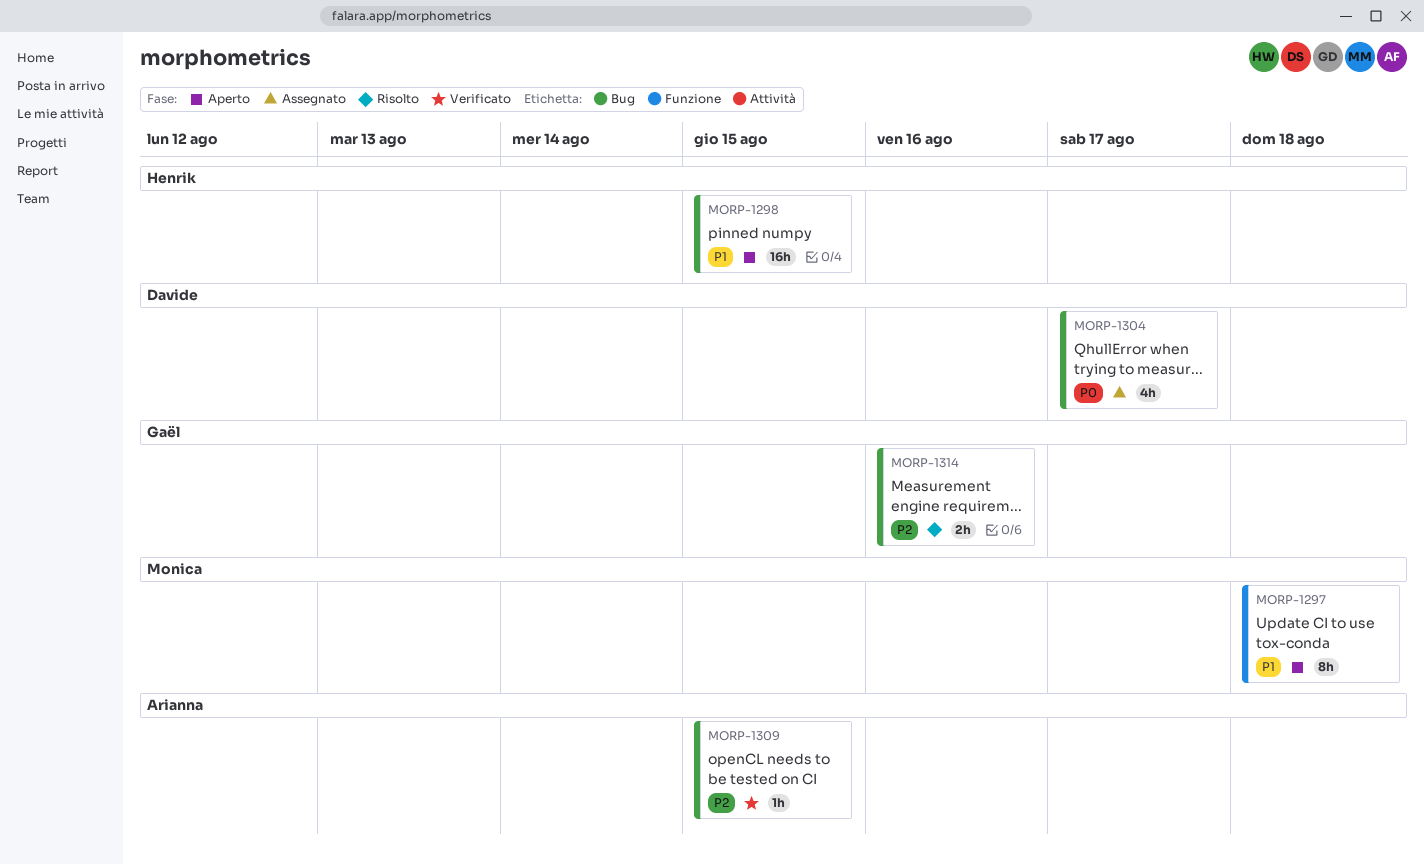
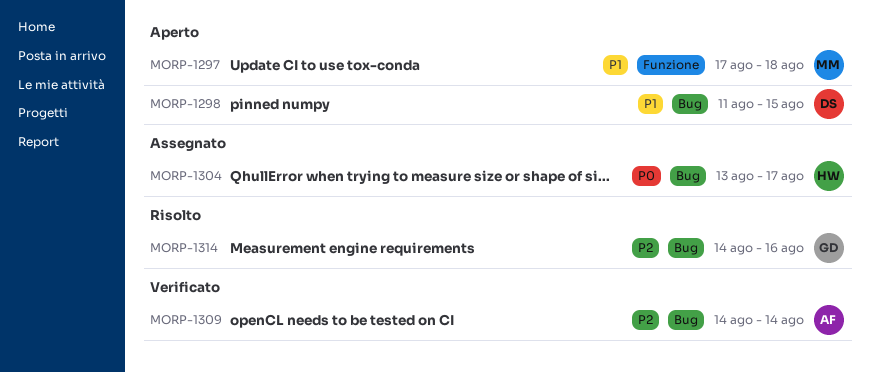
MORP-1298, owner: Henrik -> Davide
MORP-1304, owner: Davide -> Henrik
MORP-1309, due: Aug 15 -> Aug 14

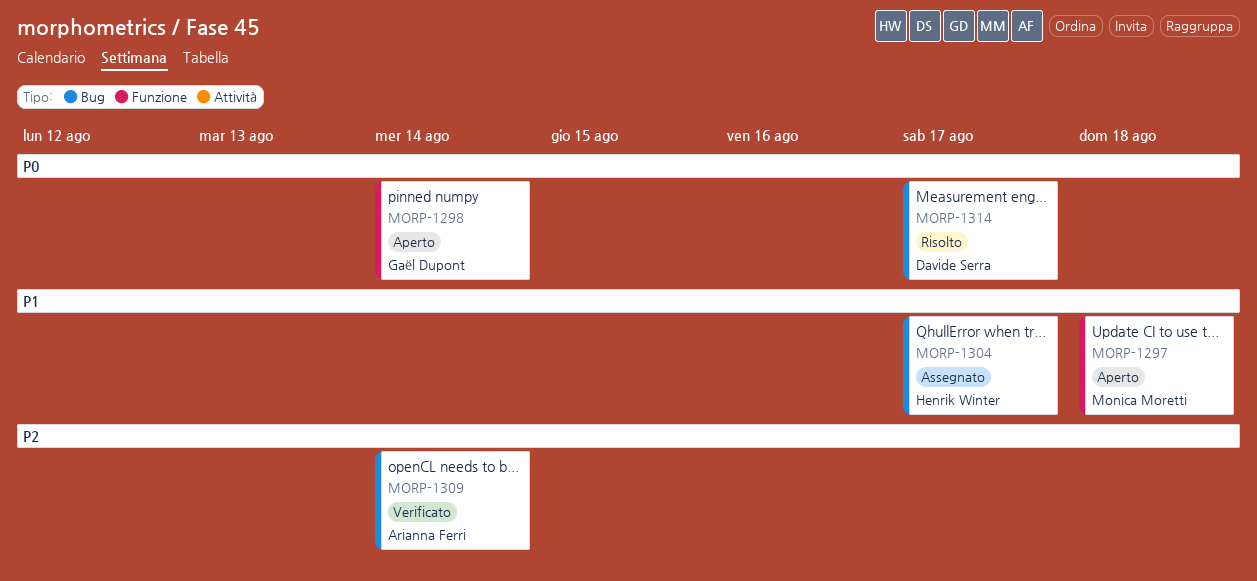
MORP-1298, owner: Davide Serra -> Gaël Dupont
MORP-1298, priority: P1 -> P0
MORP-1298, label: Bug -> Funzione
MORP-1298, due: Aug 15 -> Aug 14
MORP-1304, priority: P0 -> P1
MORP-1314, owner: Gaël Dupont -> Davide Serra
MORP-1314, priority: P2 -> P0
MORP-1314, due: Aug 16 -> Aug 17

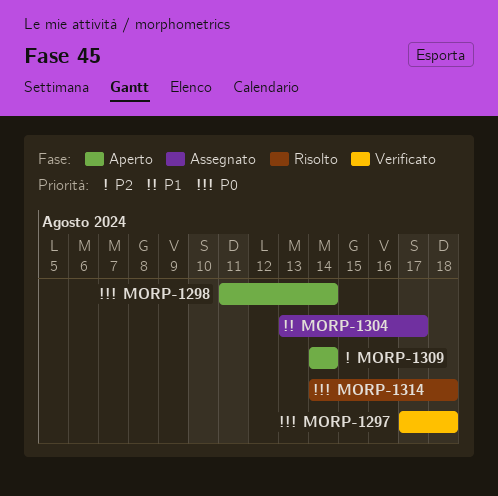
MORP-1297, status: Aperto -> Verificato
MORP-1297, priority: P1 -> P0
MORP-1309, status: Verificato -> Aperto
MORP-1314, due: Aug 17 -> Aug 18

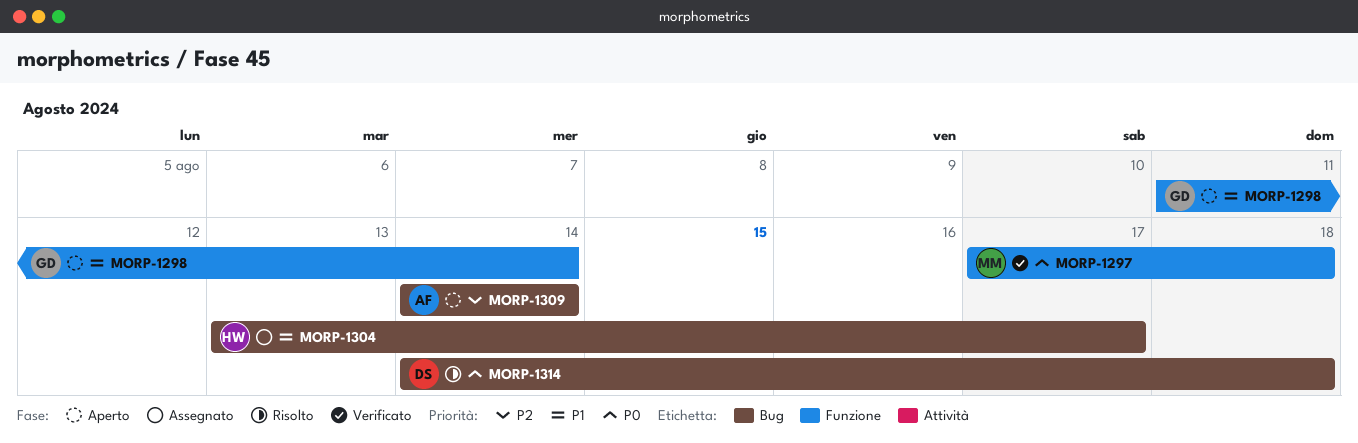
MORP-1298, priority: P0 -> P1

